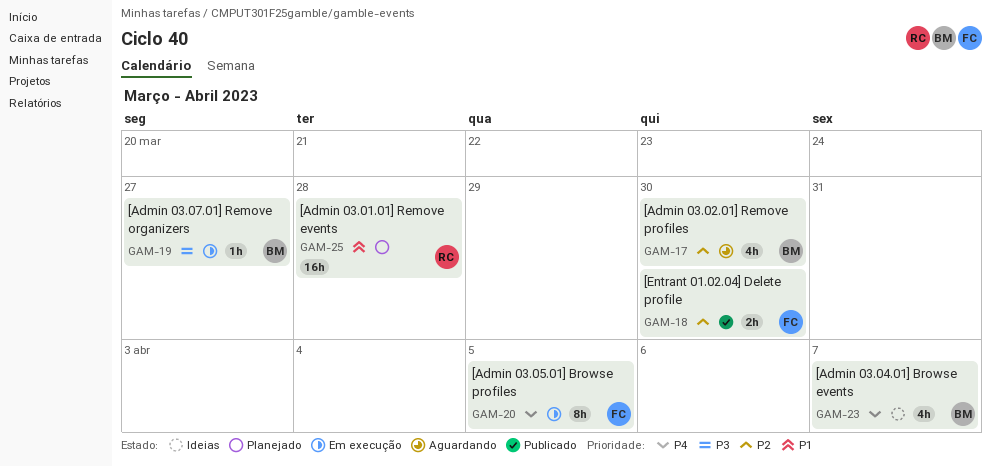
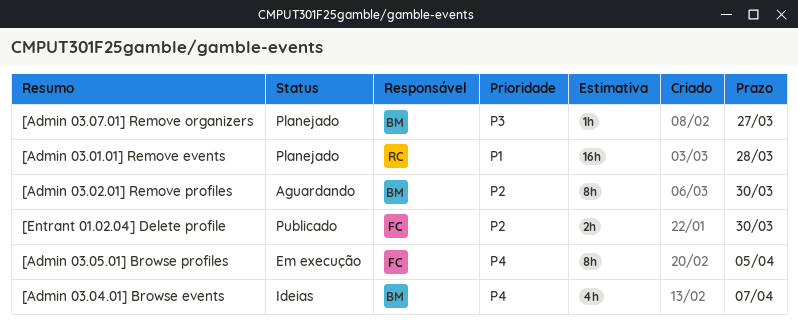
[Admin 03.02.01] Remove profiles, estimate: 4h -> 8h
[Admin 03.07.01] Remove organizers, status: Em execução -> Planejado

